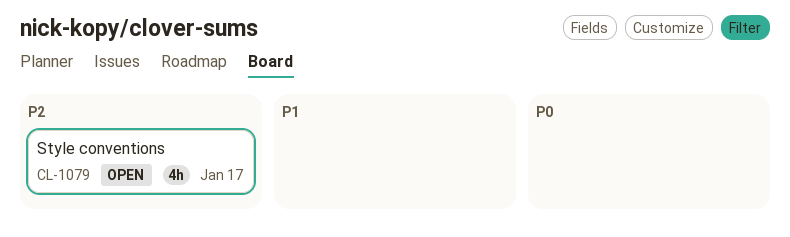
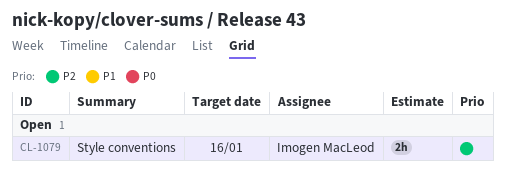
CL-1079, estimate: 4h -> 2h
CL-1079, due: Jan 17 -> Jan 16

